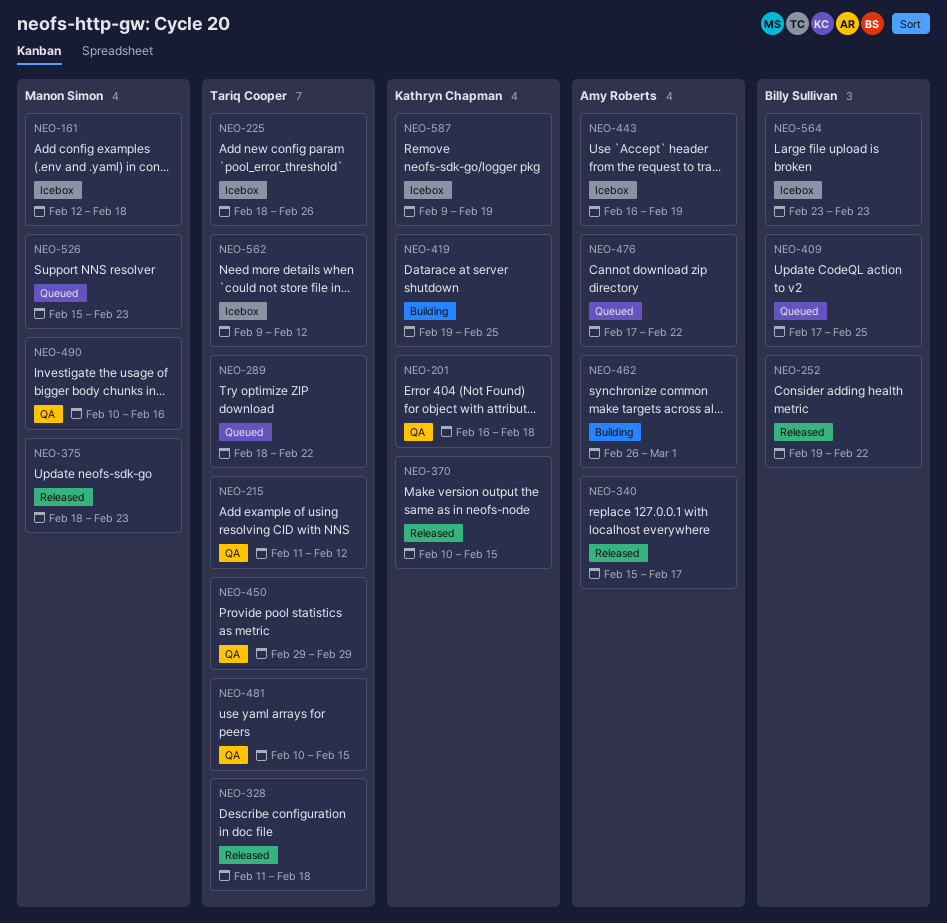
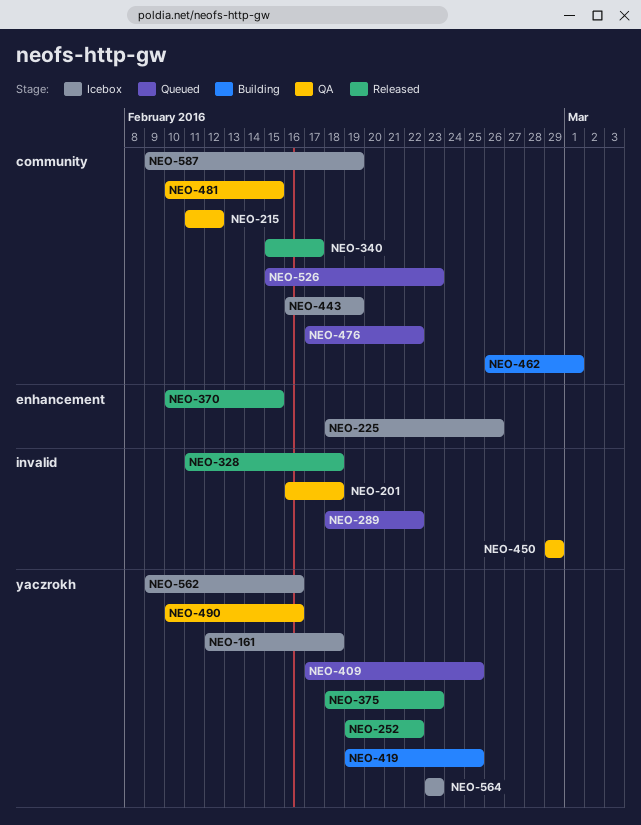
NEO-562, due: Feb 12 -> Feb 16

